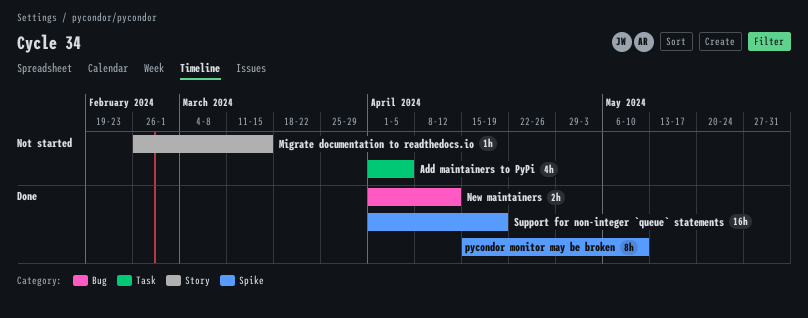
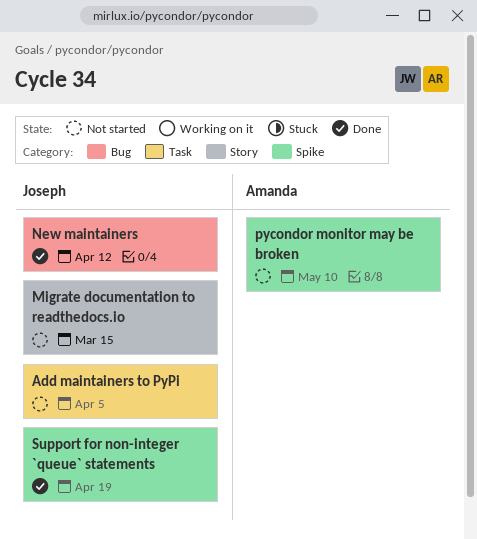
pycondor monitor may be broken, status: Done -> Not started

